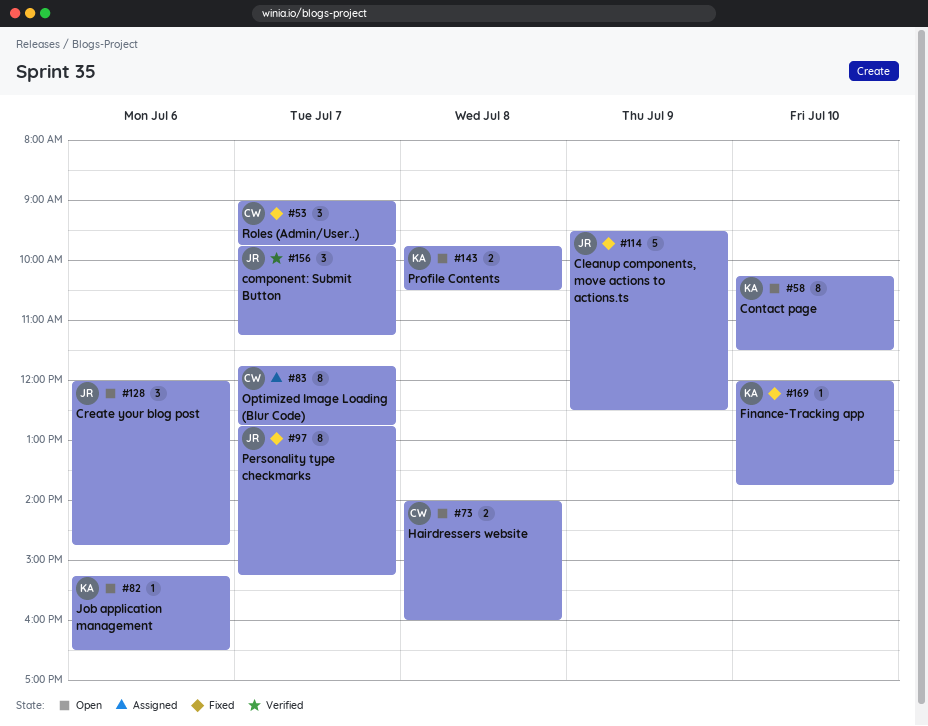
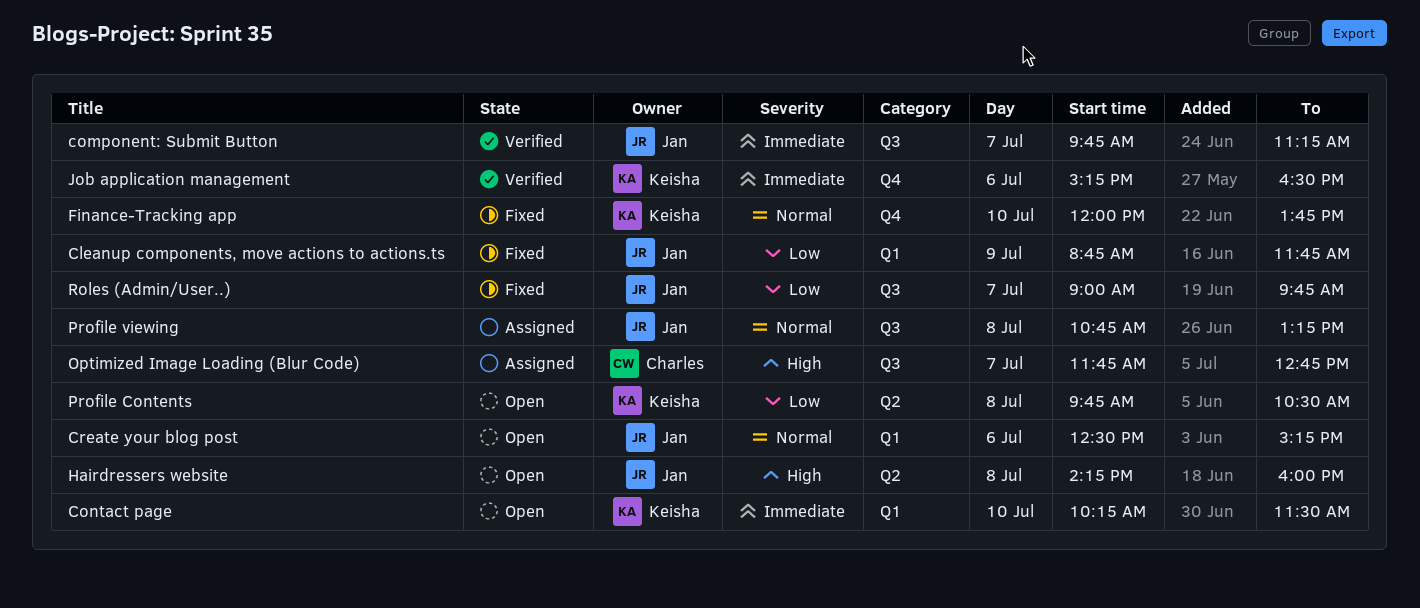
Cleanup components, move actions to actions.ts, begins: 09:30 -> 08:45
Cleanup components, move actions to actions.ts, ends: 12:30 -> 11:45
Create your blog post, begins: 12:00 -> 12:30
Create your blog post, ends: 14:45 -> 15:15
Hairdressers website, owner: Charles -> Jan
Hairdressers website, begins: 14:00 -> 14:15
Job application management, status: Open -> Verified
Personality type checkmarks: present -> none
Profile viewing: none -> present
Roles (Admin/User..), owner: Charles -> Jan

